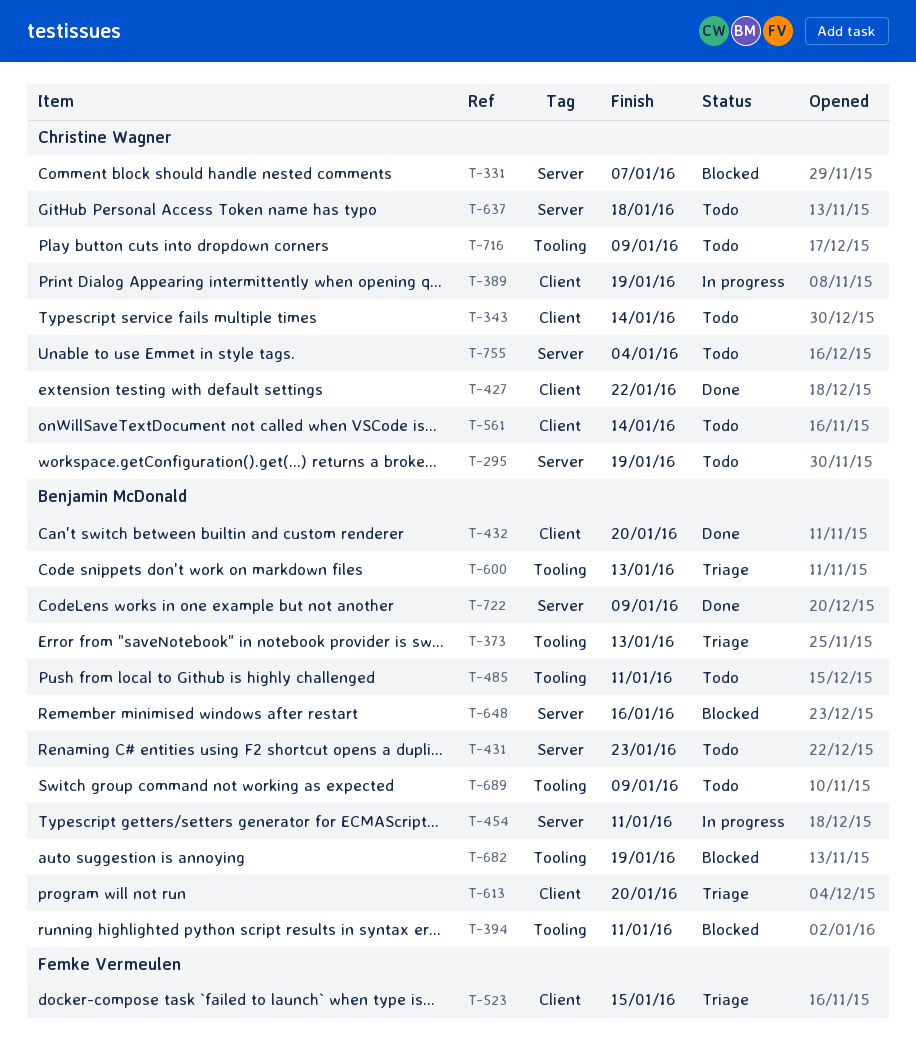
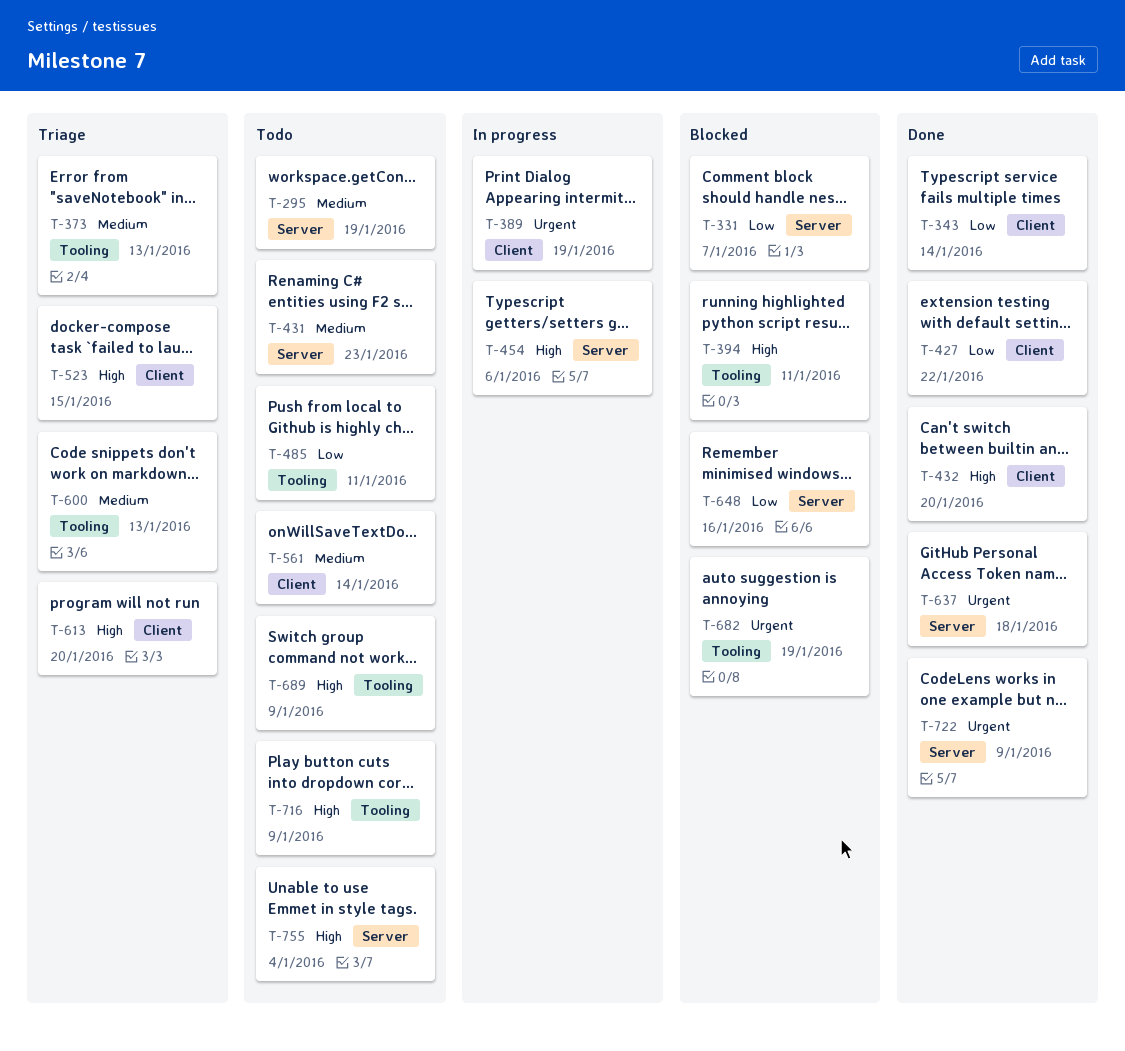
T-343, status: Todo -> Done
T-454, due: Jan 11 -> Jan 6
T-637, status: Todo -> Done

